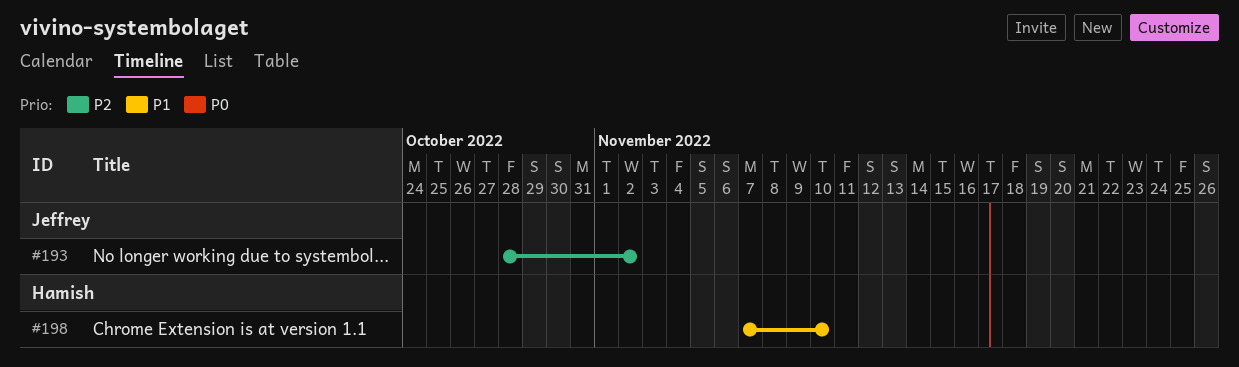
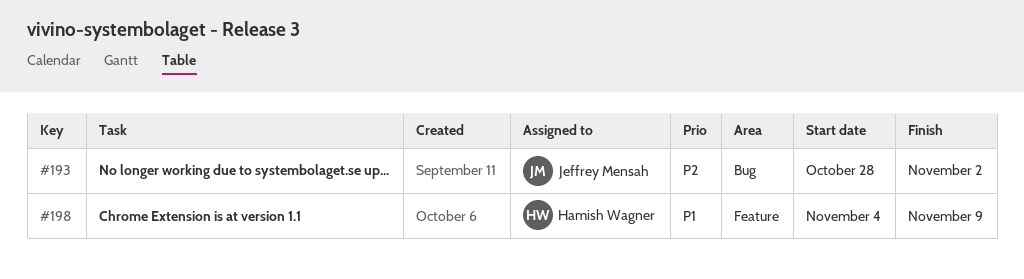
#198, start: Nov 7 -> Nov 4
#198, due: Nov 10 -> Nov 9

